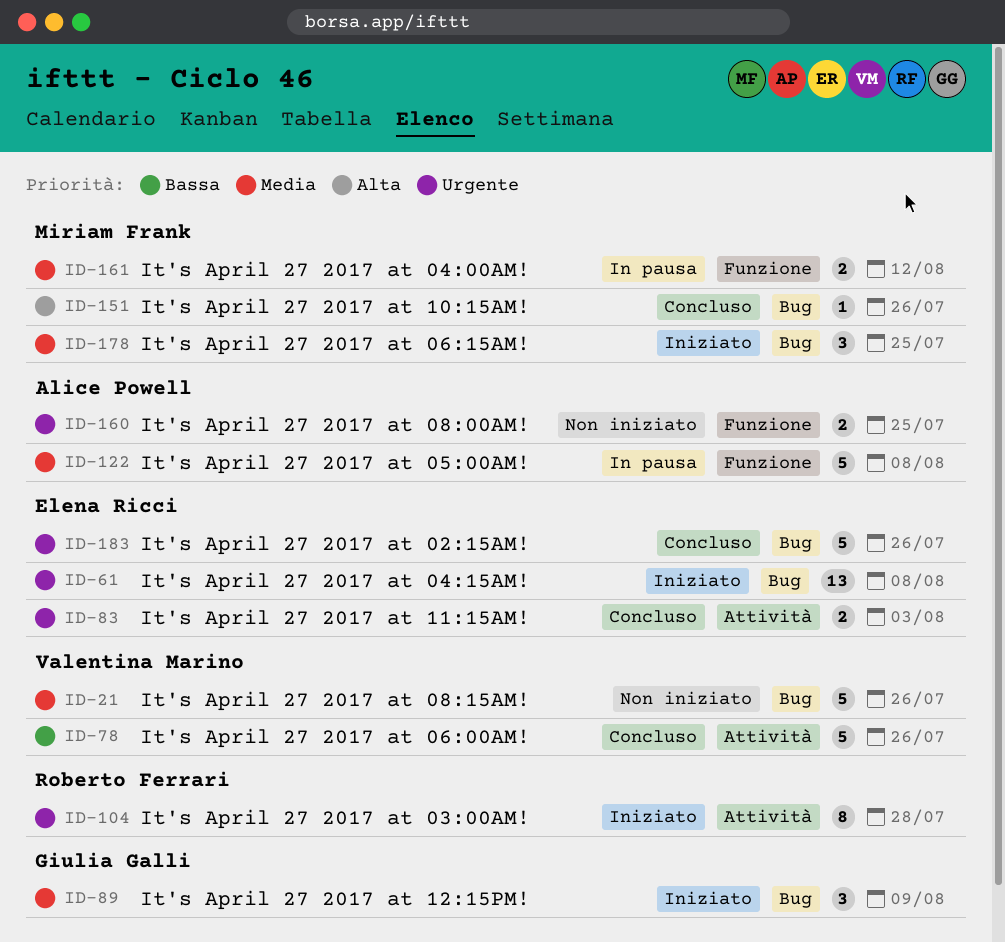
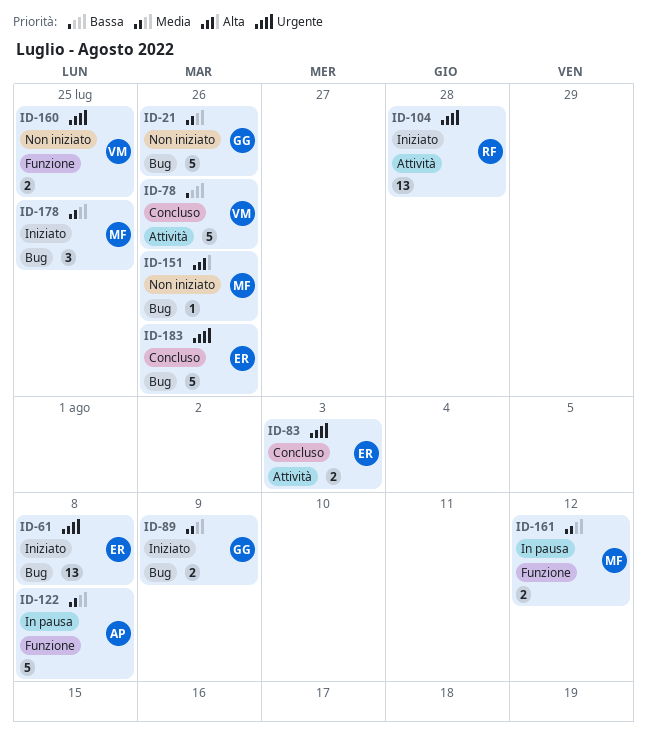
ID-21, owner: Valentina Marino -> Giulia Galli
ID-89, estimate: 3 -> 2
ID-104, estimate: 8 -> 13
ID-151, status: Concluso -> Non iniziato
ID-160, owner: Alice Powell -> Valentina Marino

